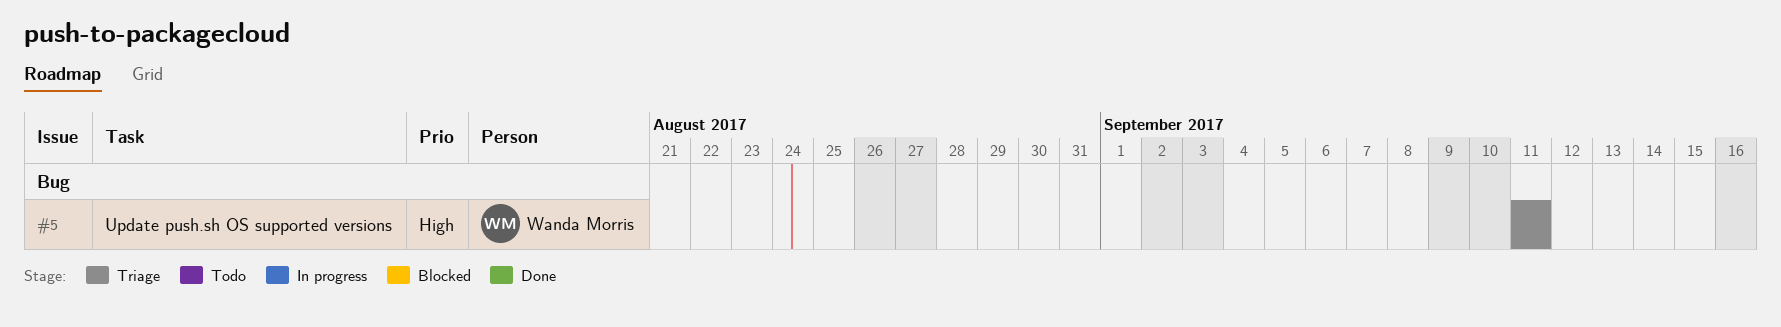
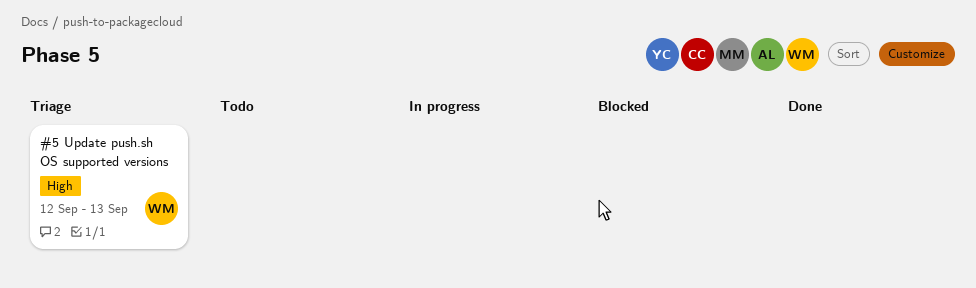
#5, start: Sep 11 -> Sep 12
#5, due: Sep 11 -> Sep 13

